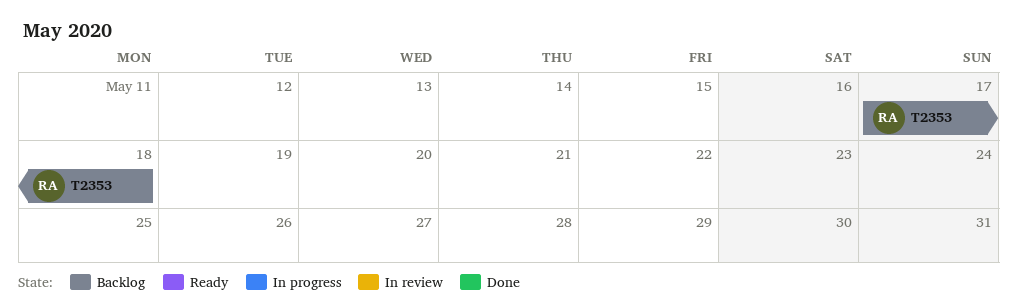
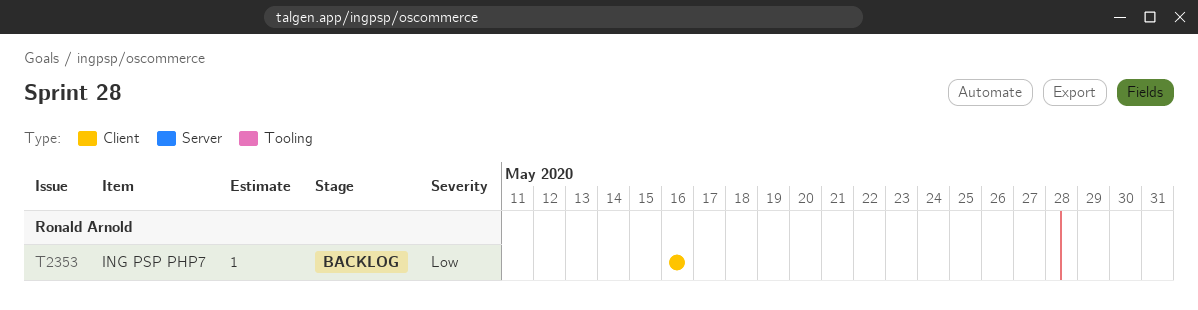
T2353, start: May 17 -> May 16
T2353, due: May 18 -> May 16

